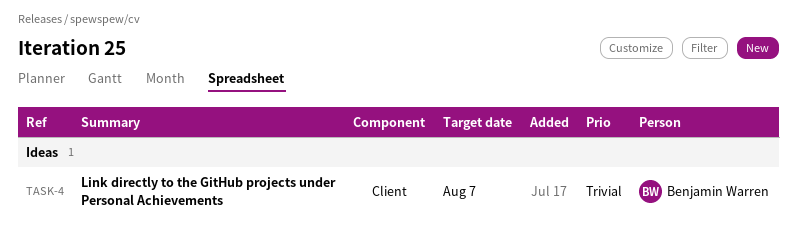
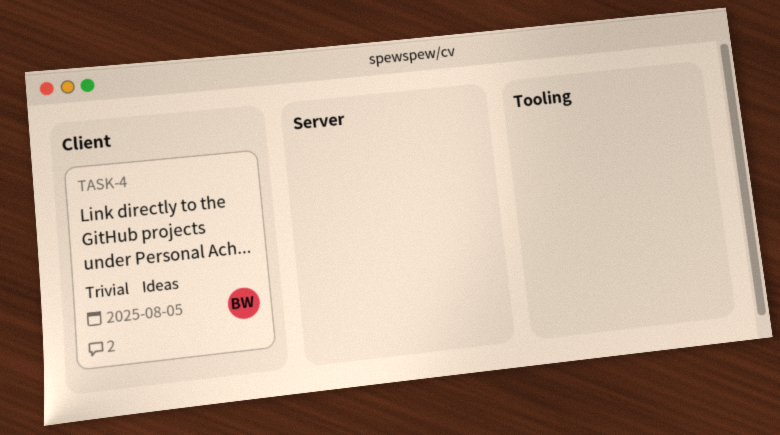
TASK-4, due: Aug 7 -> Aug 5

